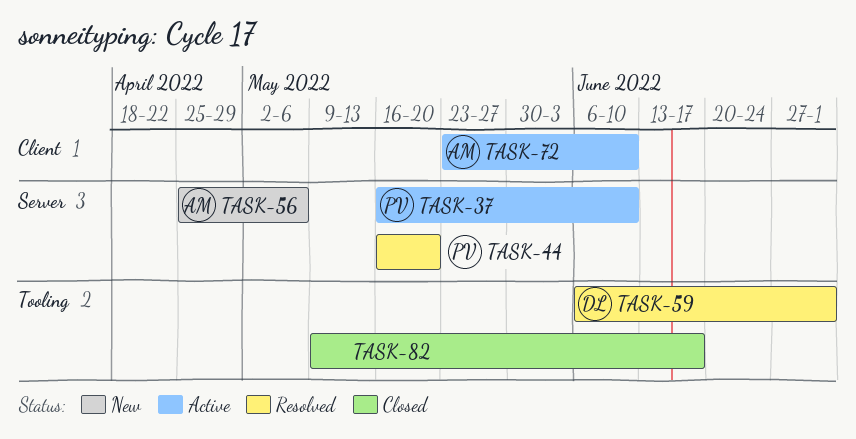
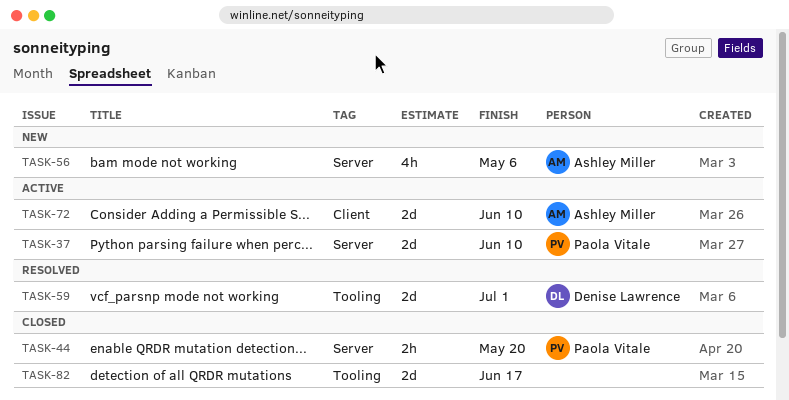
TASK-44, status: Resolved -> Closed

